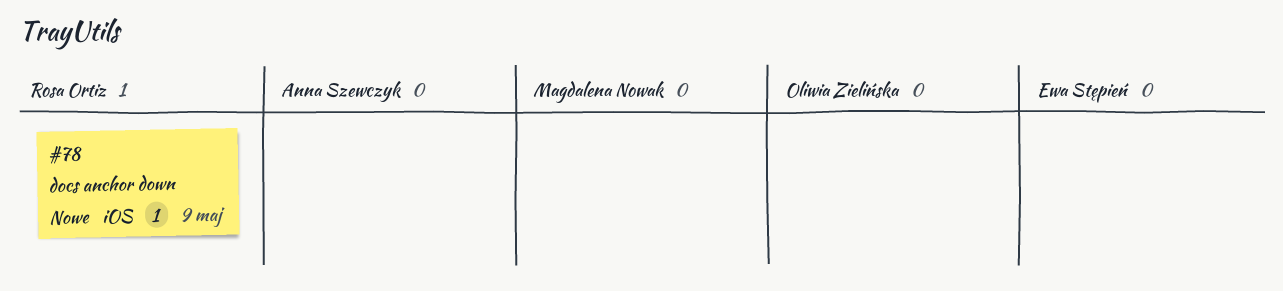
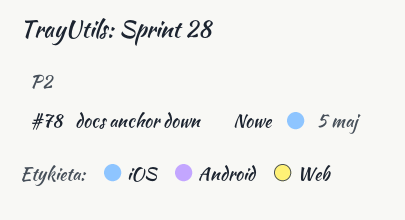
#78, due: May 9 -> May 5

